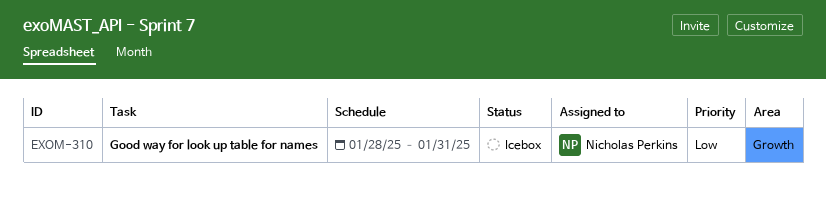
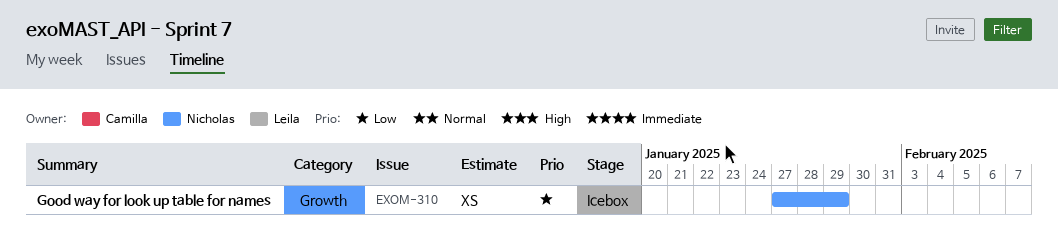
EXOM-310, start: Jan 28 -> Jan 27
EXOM-310, due: Jan 31 -> Jan 29

